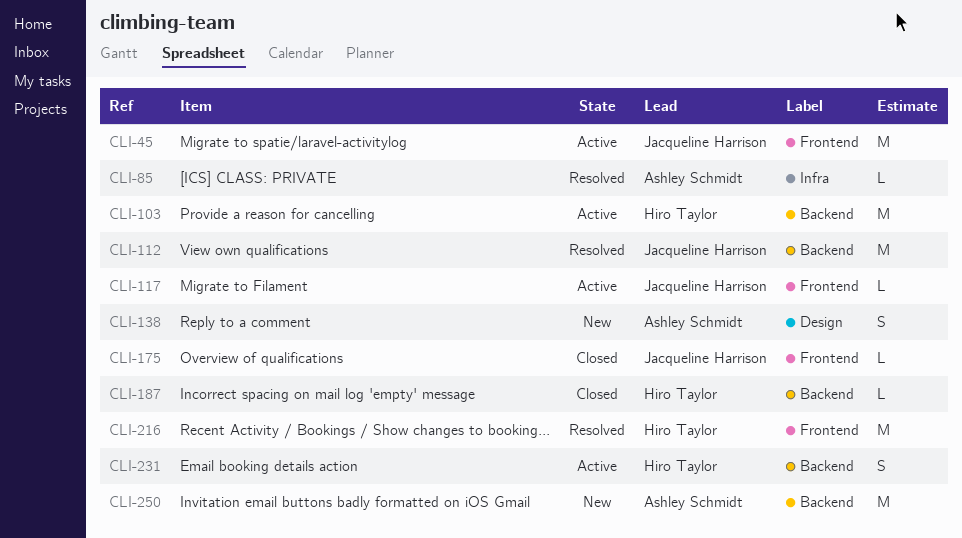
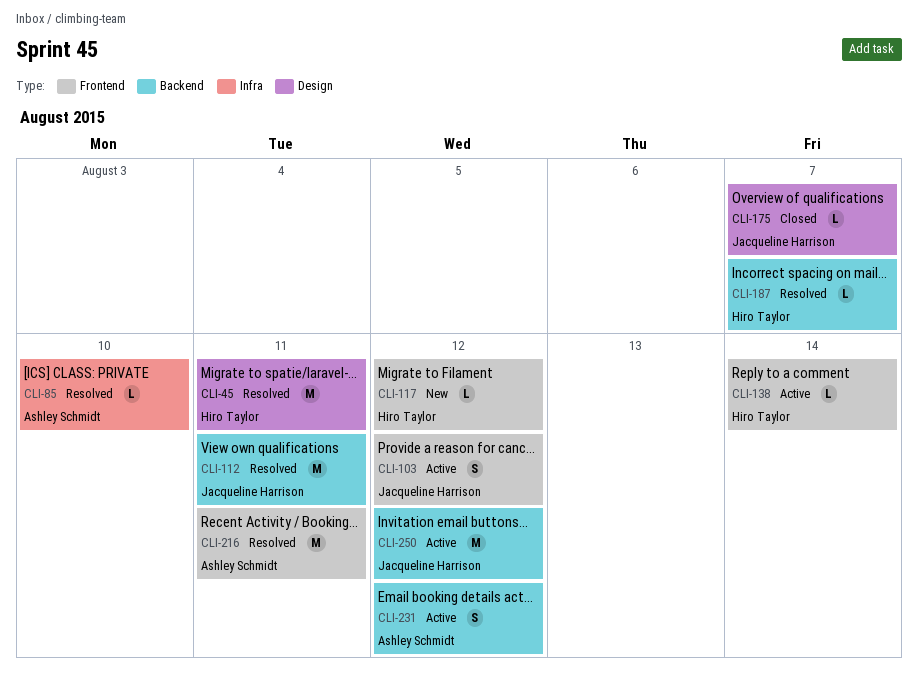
CLI-45, status: Active -> Resolved
CLI-45, owner: Jacqueline Harrison -> Hiro Taylor
CLI-45, label: Frontend -> Design
CLI-103, owner: Hiro Taylor -> Jacqueline Harrison
CLI-103, label: Backend -> Frontend
CLI-103, estimate: M -> S
CLI-117, status: Active -> New
CLI-117, owner: Jacqueline Harrison -> Hiro Taylor
CLI-138, status: New -> Active
CLI-138, owner: Ashley Schmidt -> Hiro Taylor
CLI-138, label: Design -> Frontend
CLI-138, estimate: S -> L
CLI-175, label: Frontend -> Design
CLI-187, status: Closed -> Resolved
CLI-216, owner: Hiro Taylor -> Ashley Schmidt
CLI-231, owner: Hiro Taylor -> Ashley Schmidt
CLI-250, status: New -> Active
CLI-250, owner: Ashley Schmidt -> Jacqueline Harrison

